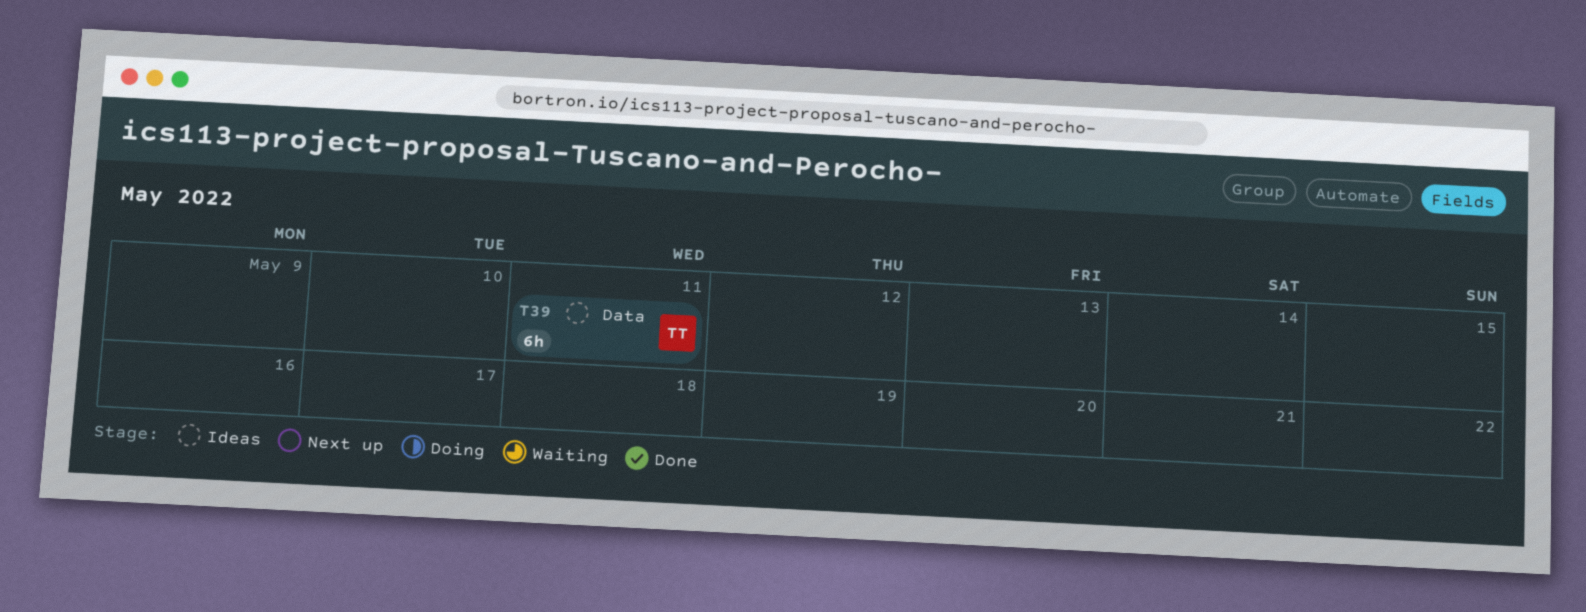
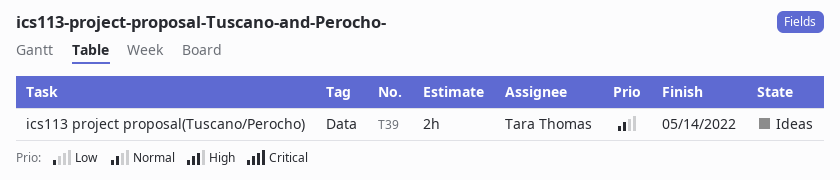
T39, estimate: 6h -> 2h
T39, due: May 11 -> May 14

